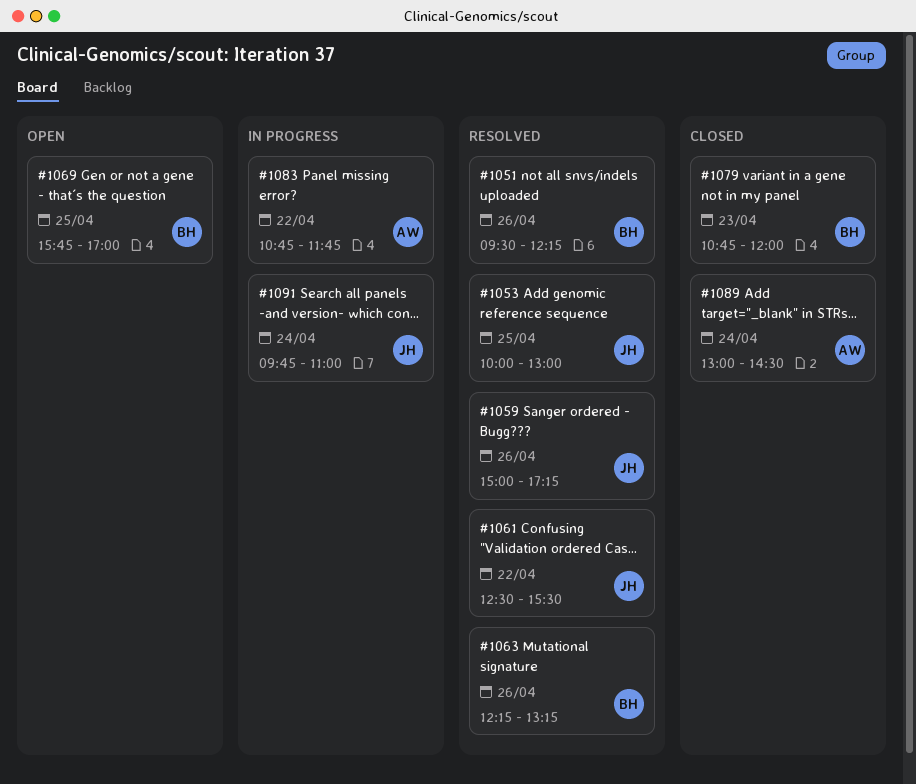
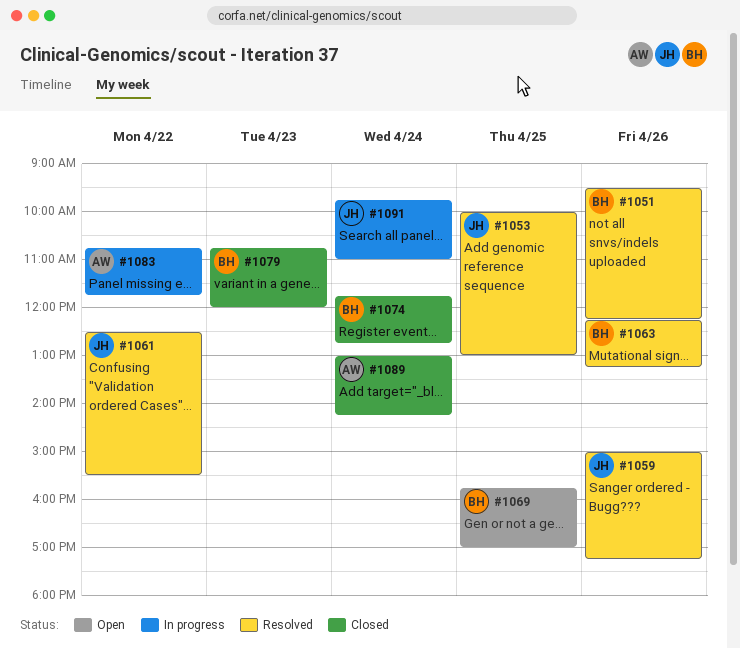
#1074: none -> present
#1089, ends: 14:30 -> 14:15

